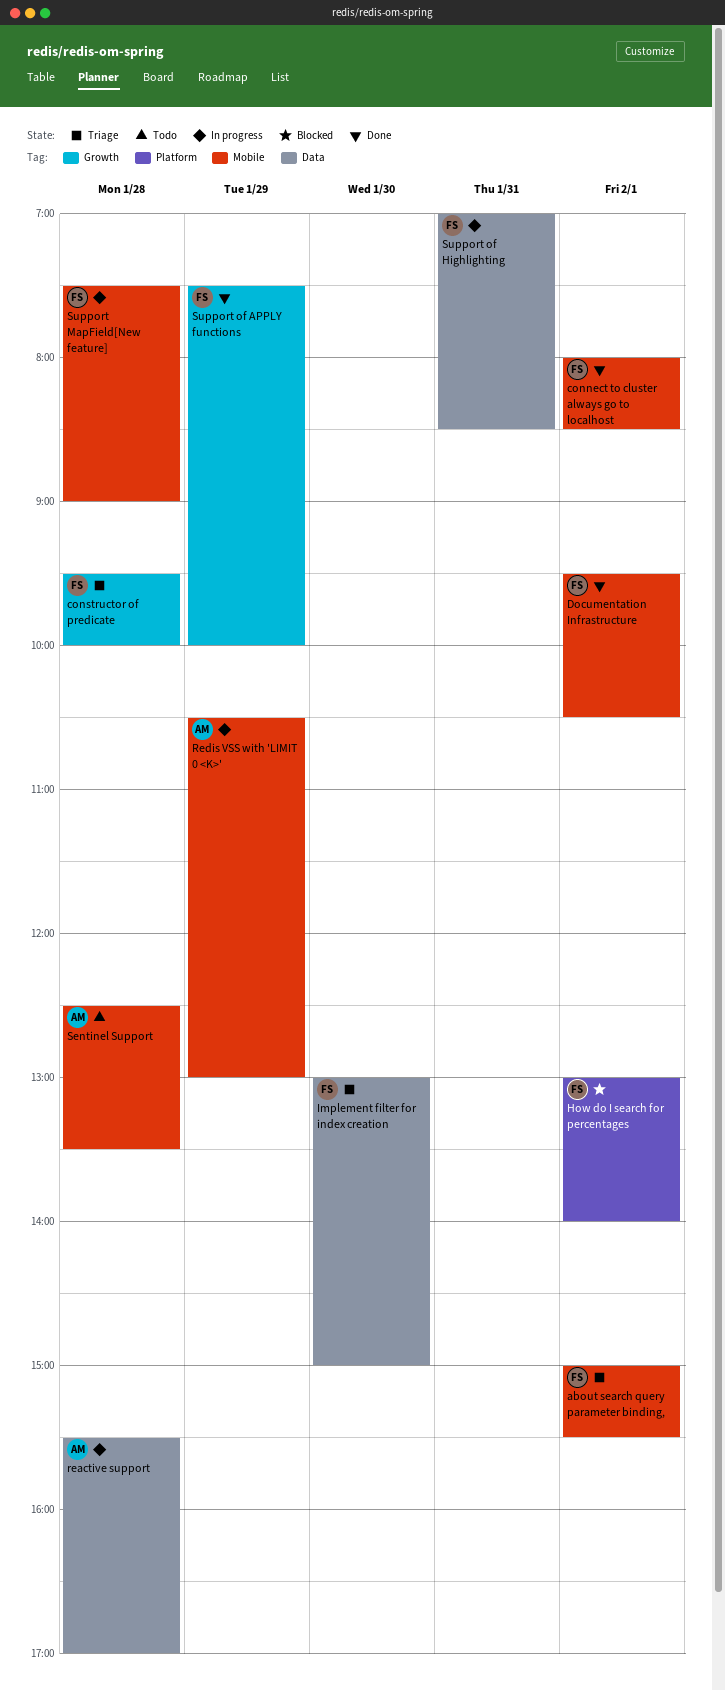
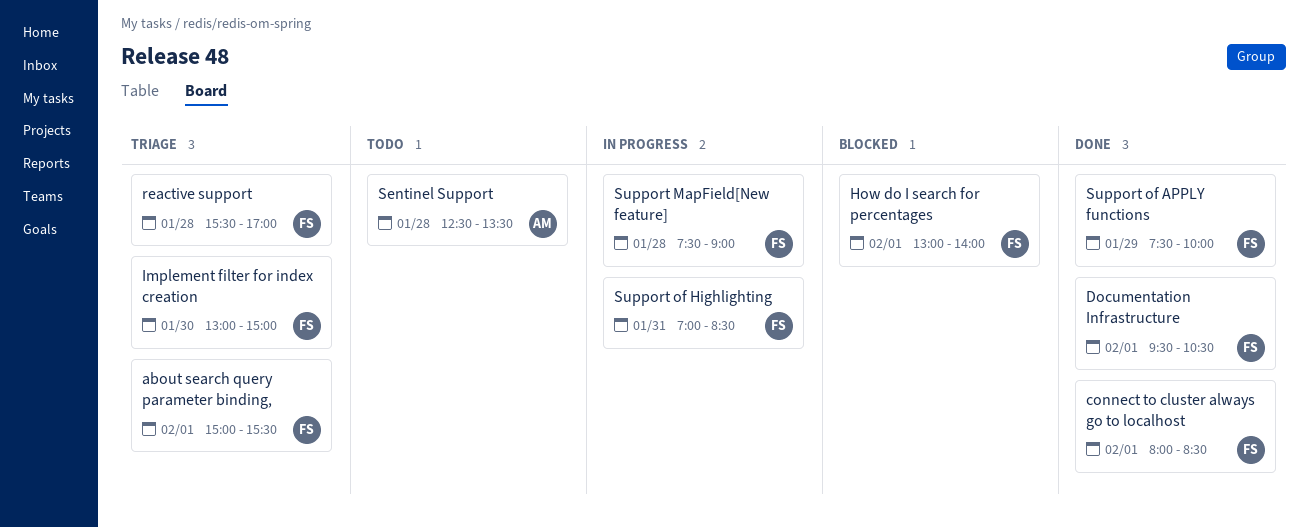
constructor of predicate: present -> none
reactive support, status: In progress -> Triage
reactive support, owner: AM -> FS
Redis VSS with 'LIMIT 0 <K>': present -> none

